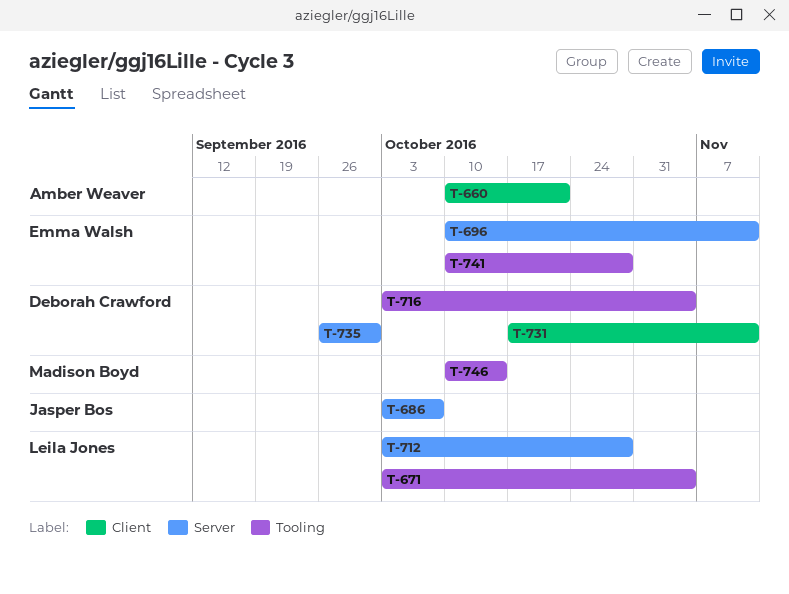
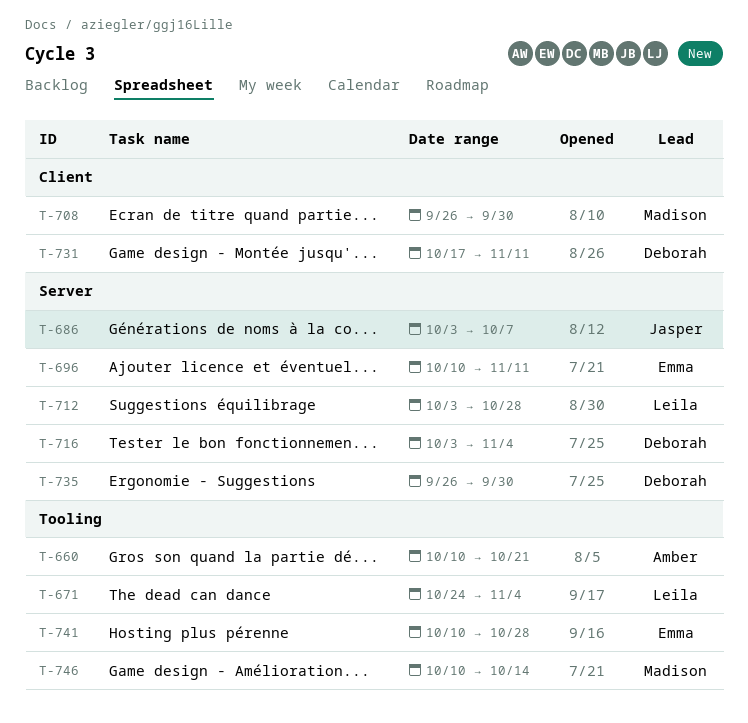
T-660, label: Client -> Tooling
T-671, start: Oct 3 -> Oct 24
T-708: none -> present
T-716, label: Tooling -> Server

